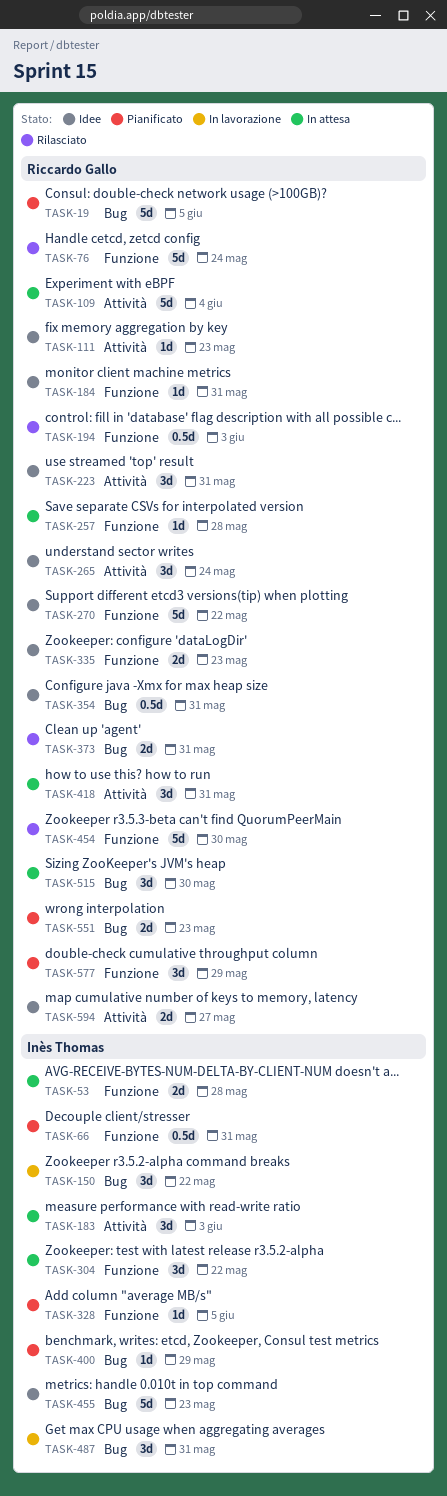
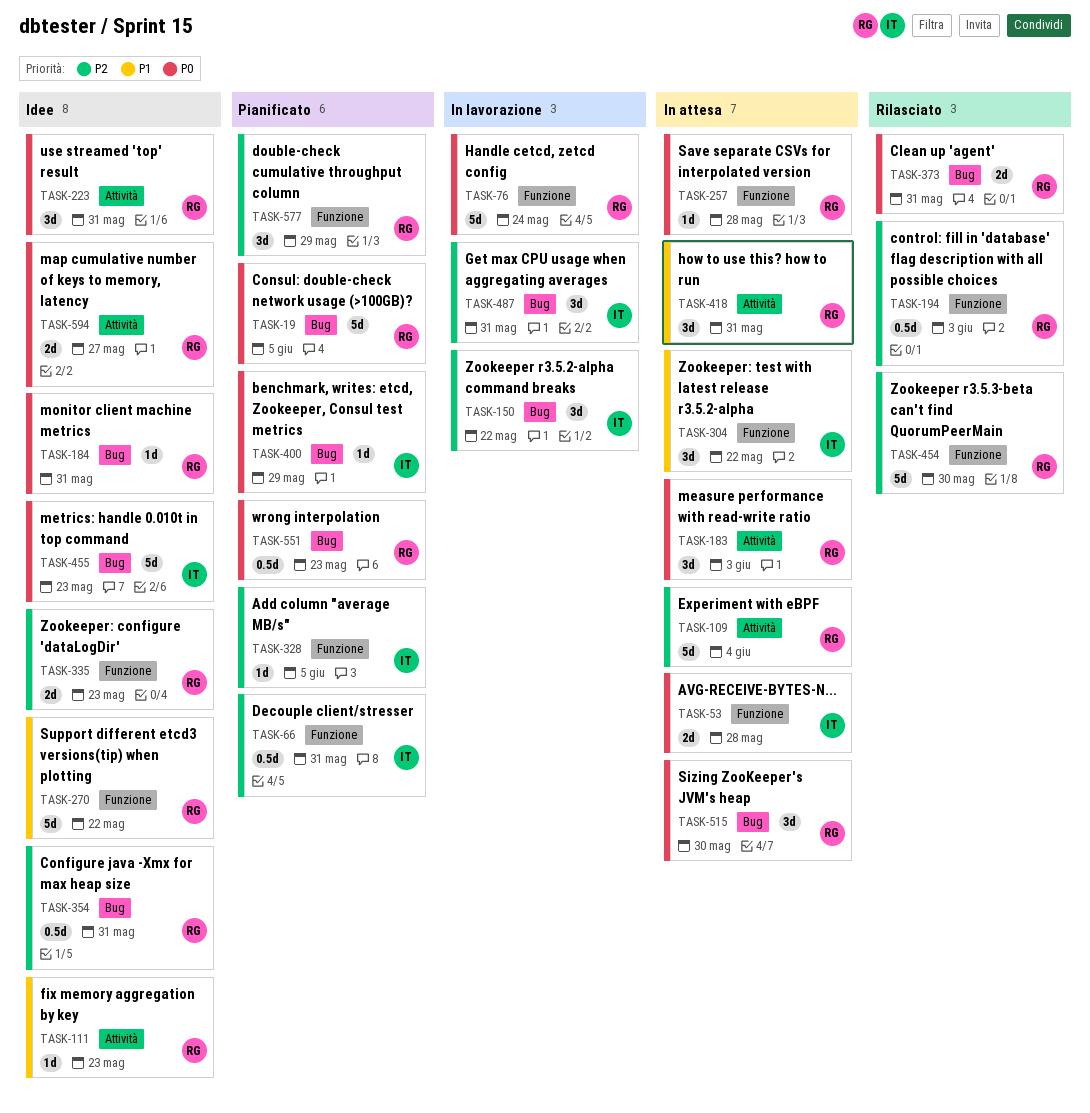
TASK-76, status: Rilasciato -> In lavorazione
TASK-183, owner: Inès Thomas -> Riccardo Gallo
TASK-184, label: Funzione -> Bug
TASK-265: present -> none
TASK-551, estimate: 2d -> 0.5d

